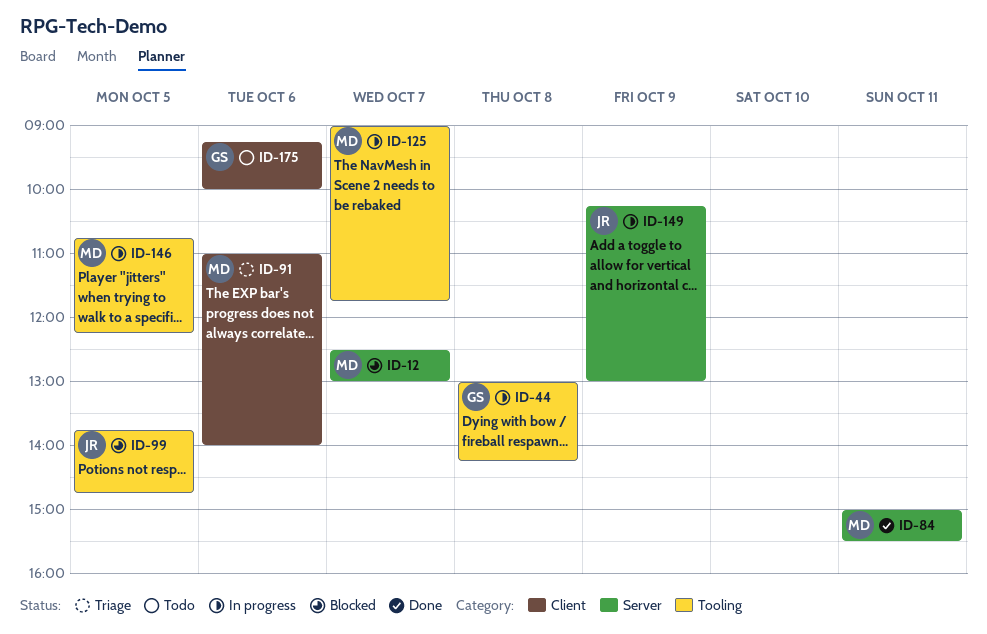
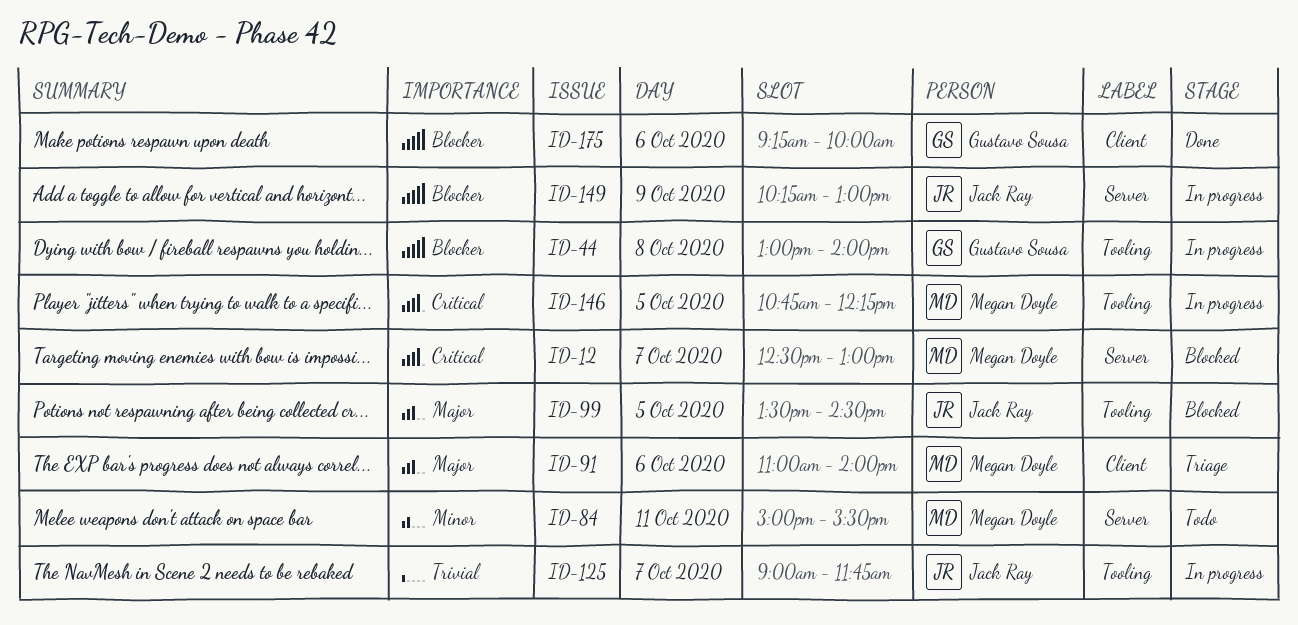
ID-44, ends: 14:15 -> 14:00
ID-84, status: Done -> Todo
ID-99, begins: 13:45 -> 13:30
ID-99, ends: 14:45 -> 14:30
ID-125, owner: Megan Doyle -> Jack Ray
ID-175, status: Todo -> Done

